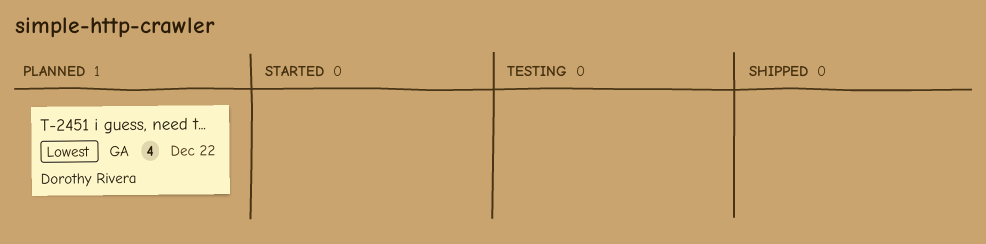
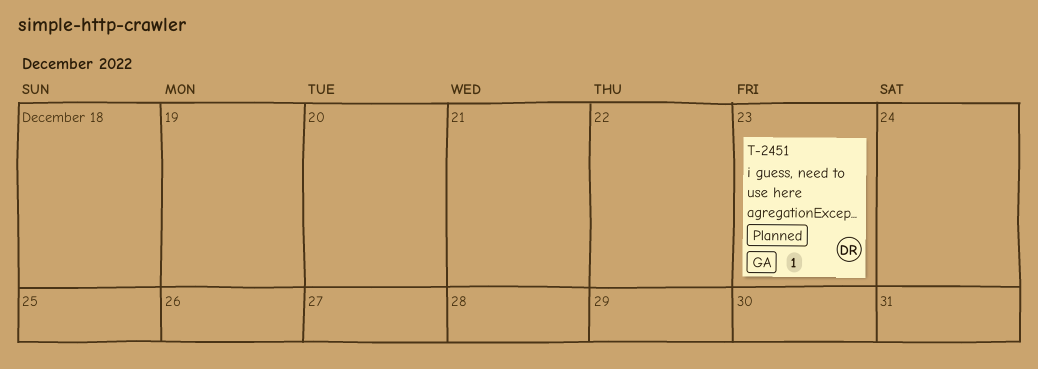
T-2451, estimate: 4 -> 1
T-2451, due: Dec 22 -> Dec 23

